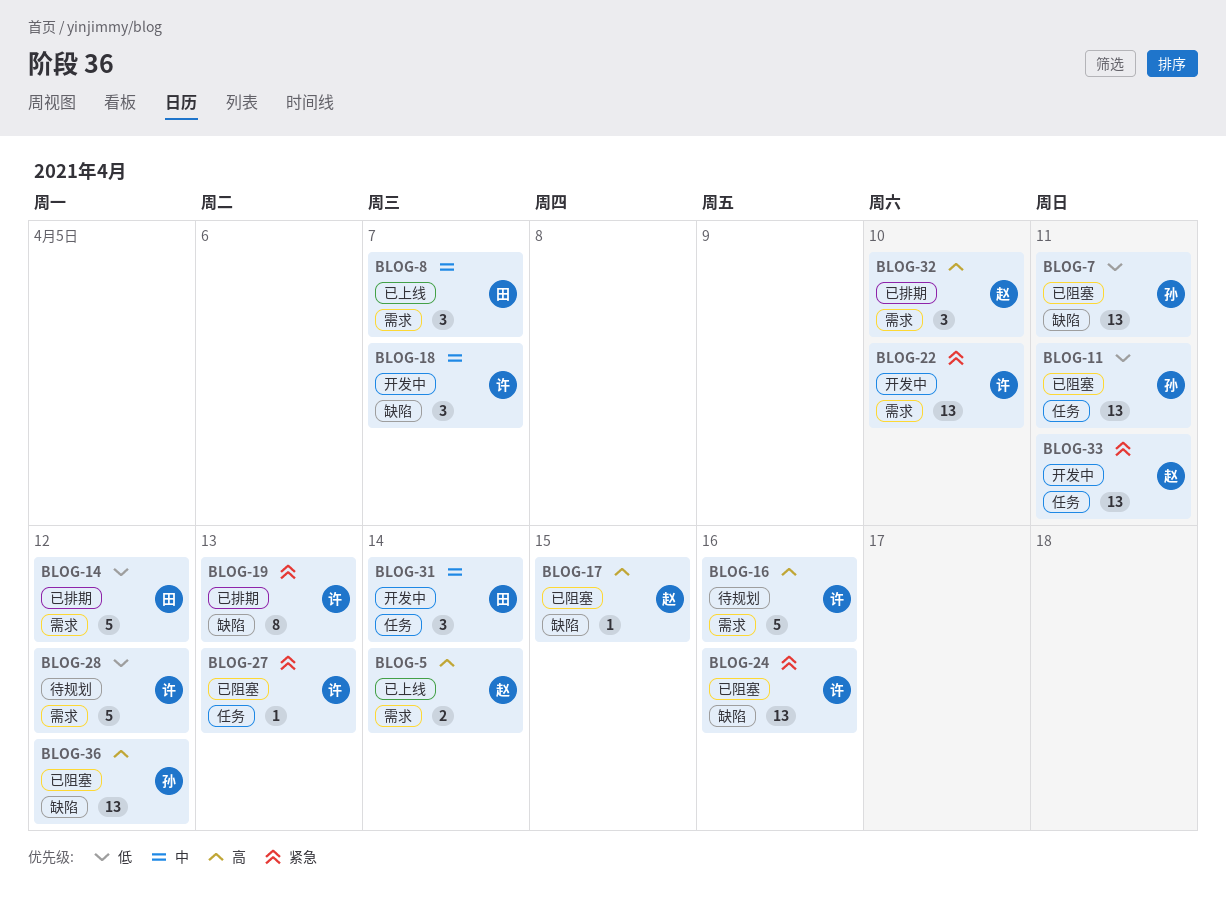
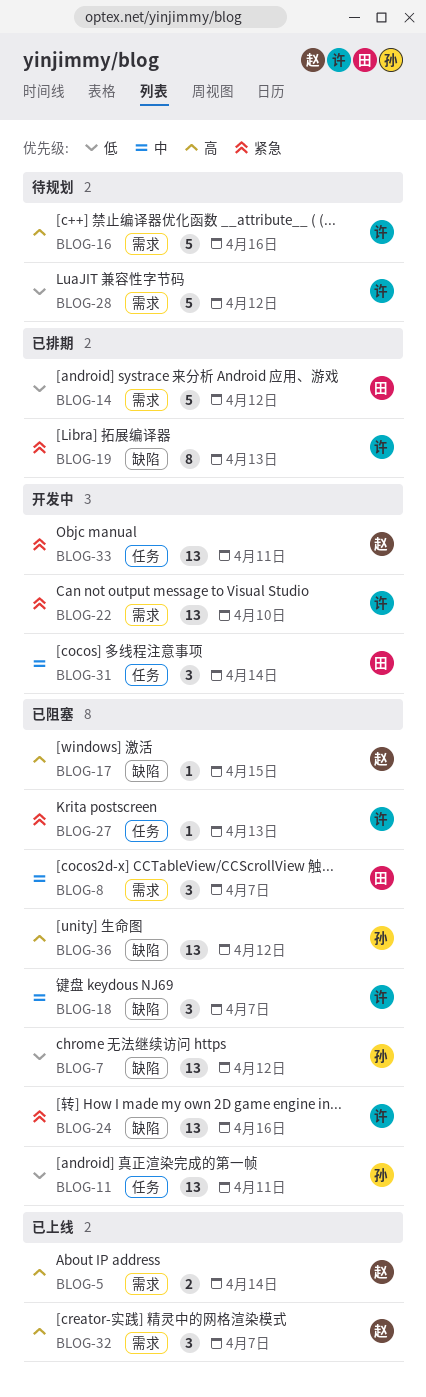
BLOG-7, due: Apr 11 -> Apr 12
BLOG-8, status: 已上线 -> 已阻塞
BLOG-18, status: 开发中 -> 已阻塞
BLOG-32, status: 已排期 -> 已上线
BLOG-32, due: Apr 10 -> Apr 7

